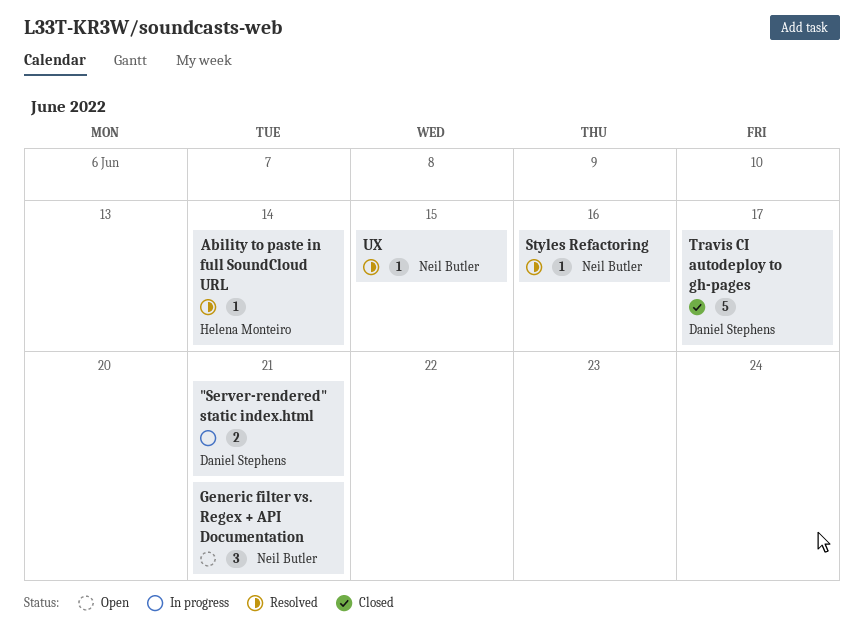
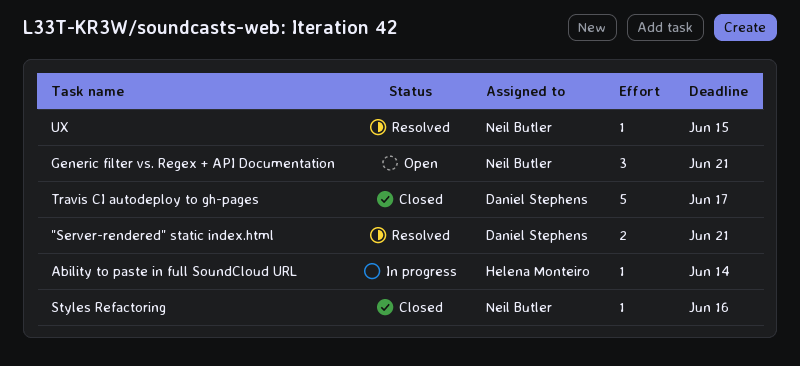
"Server-rendered" static index.html, status: In progress -> Resolved
Ability to paste in full SoundCloud URL, status: Resolved -> In progress
Styles Refactoring, status: Resolved -> Closed

